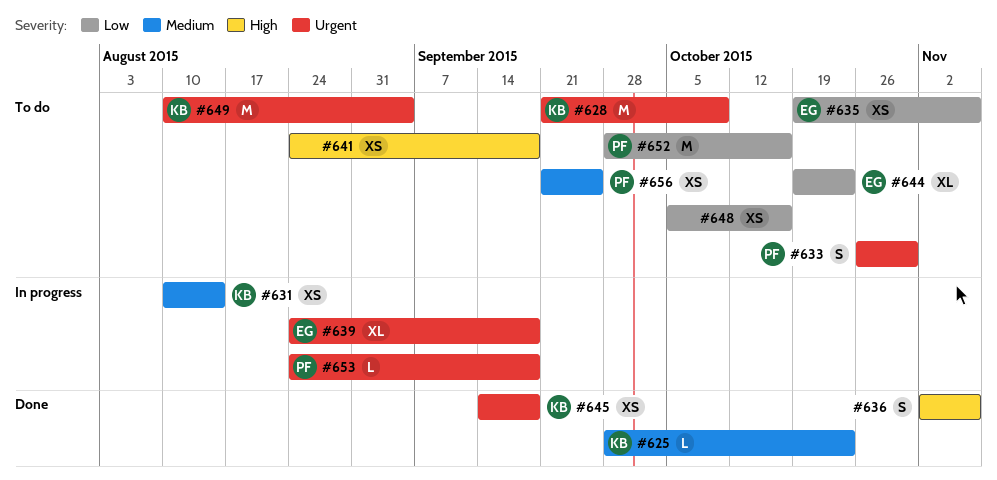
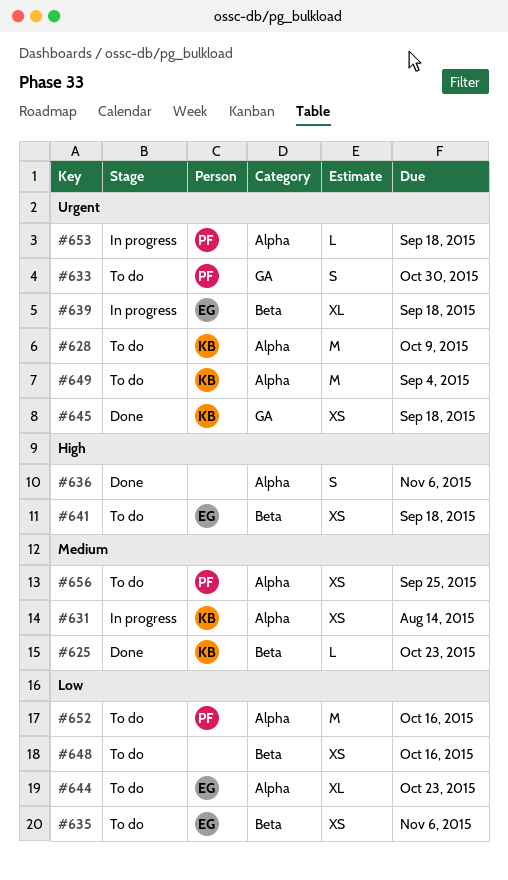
#641, owner: none -> EG

